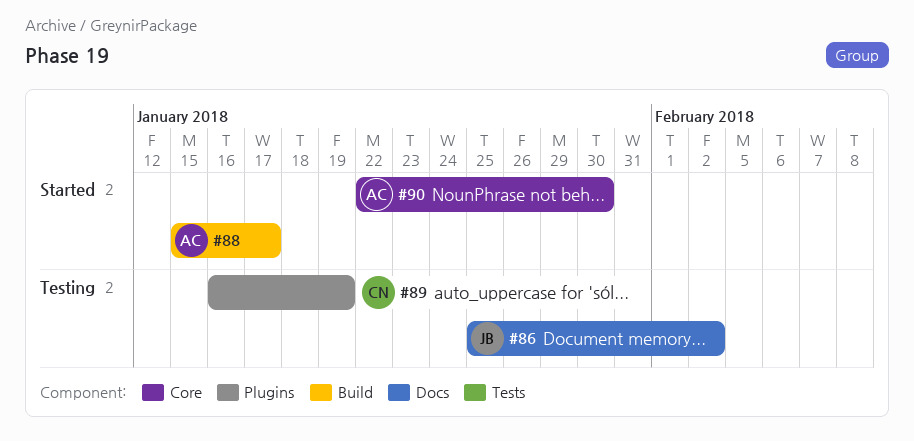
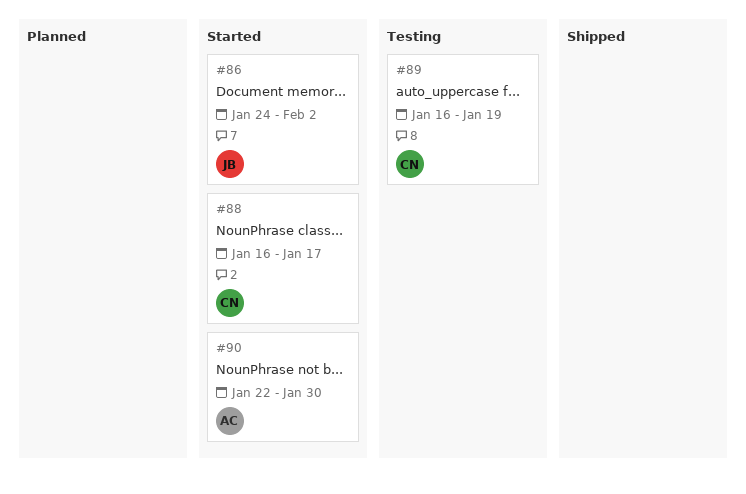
#86, status: Testing -> Started
#86, start: Jan 25 -> Jan 24
#88, owner: AC -> CN
#88, start: Jan 15 -> Jan 16

